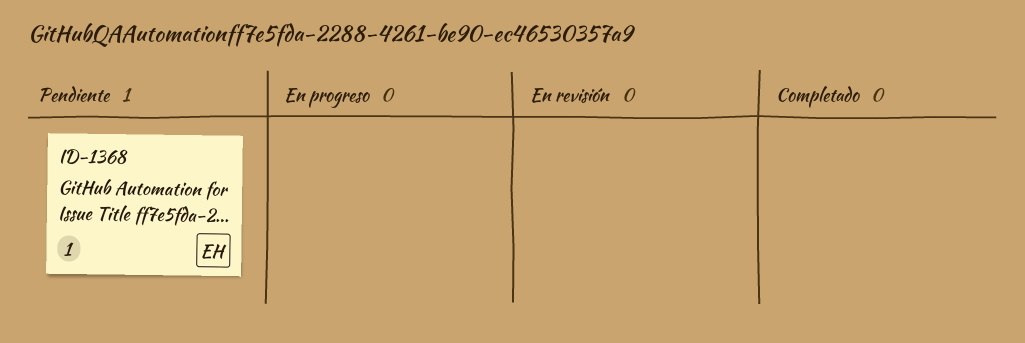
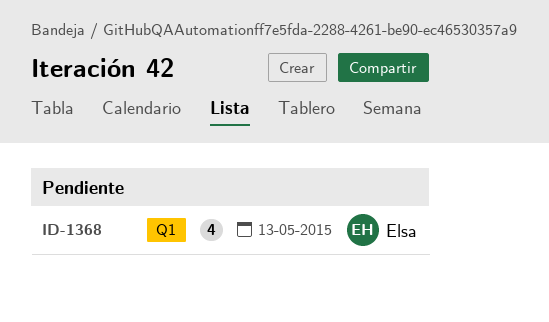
ID-1368, estimate: 1 -> 4

